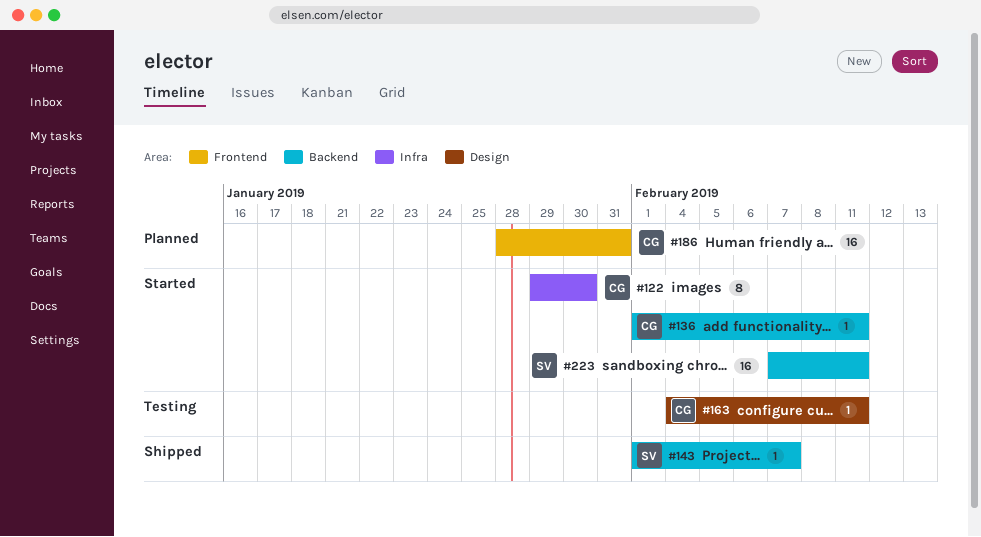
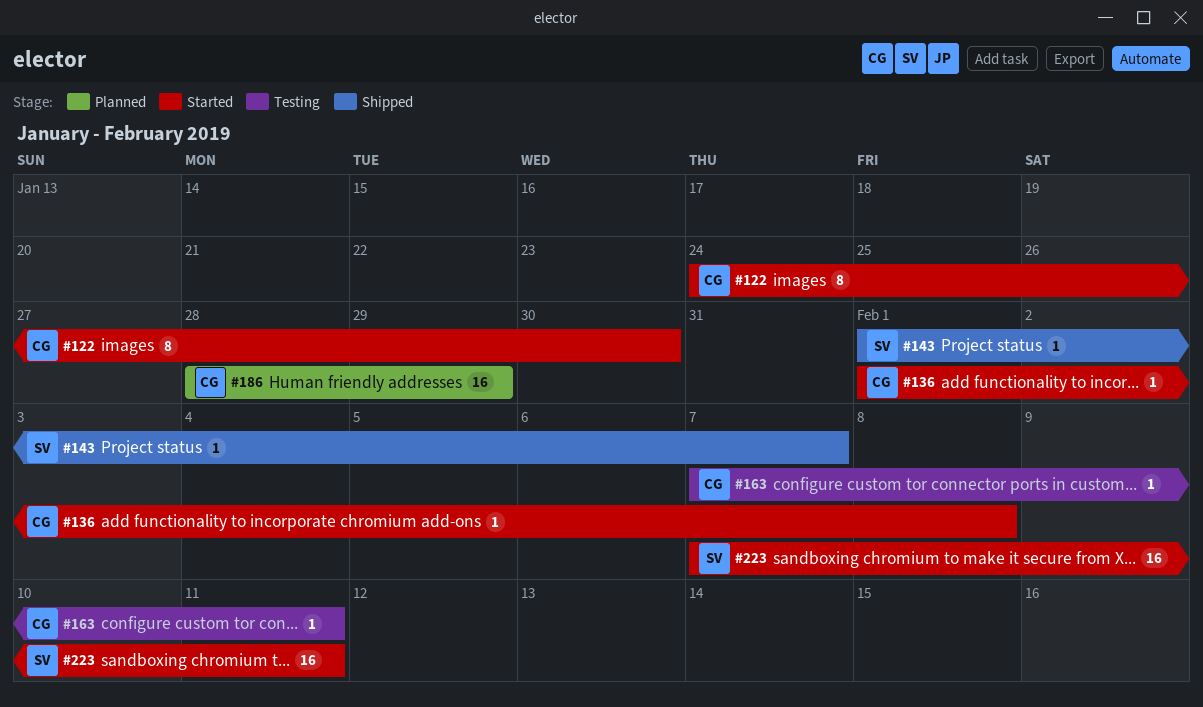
#122, start: Jan 29 -> Jan 24
#136, due: Feb 11 -> Feb 8
#163, start: Feb 4 -> Feb 7
#186, due: Jan 31 -> Jan 29

